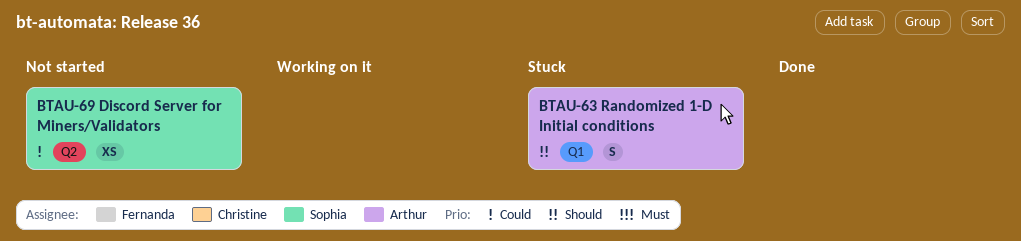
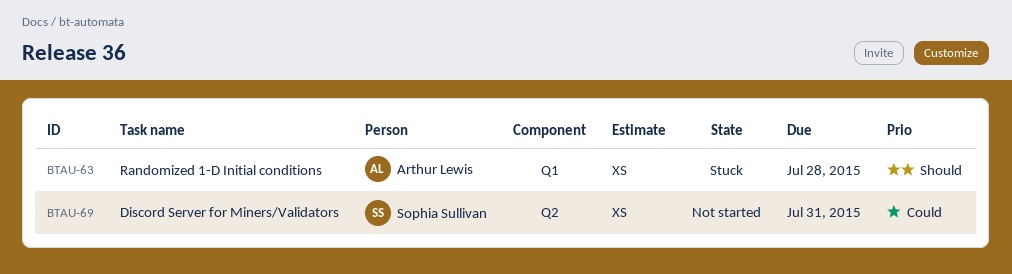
BTAU-63, estimate: S -> XS

